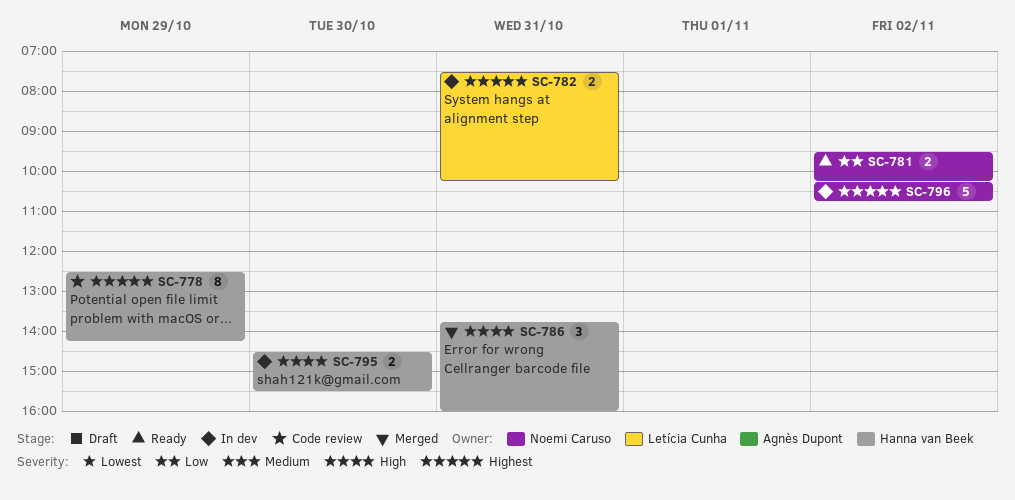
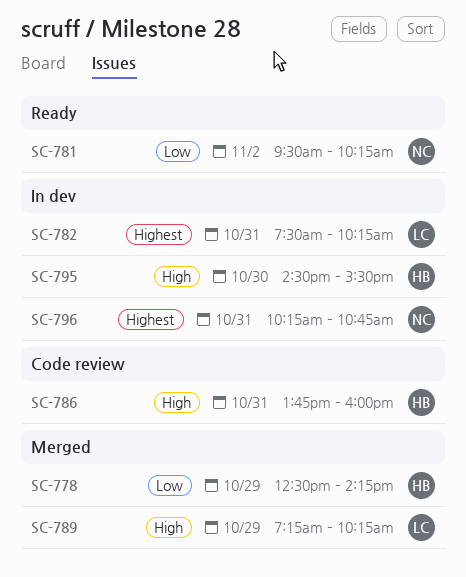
SC-778, status: Code review -> Merged
SC-778, priority: Highest -> Low
SC-786, status: Merged -> Code review
SC-789: none -> present
SC-796, day: Nov 2 -> Oct 31

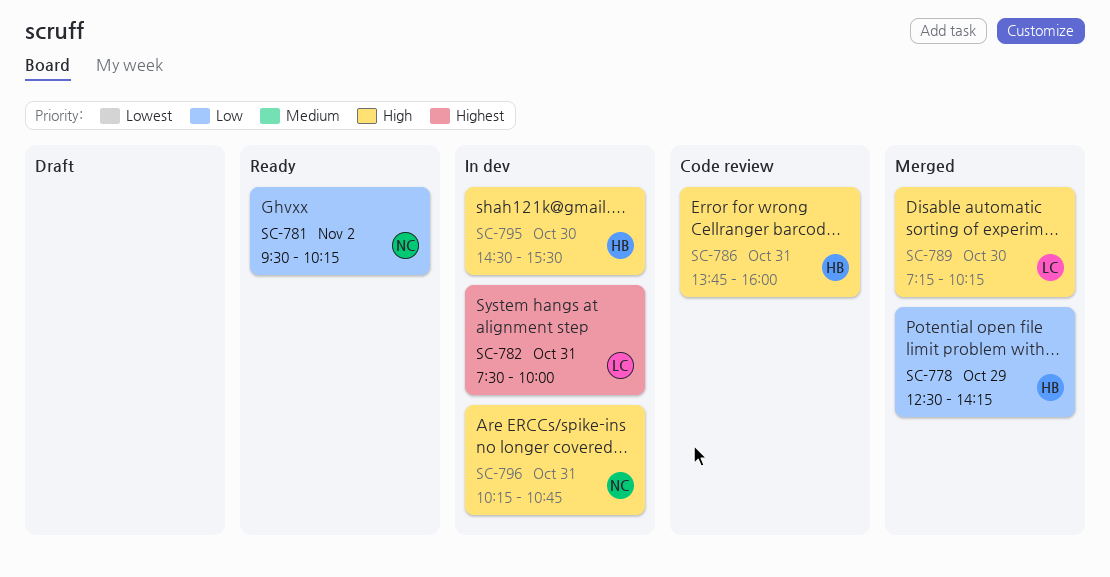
SC-782, ends: 10:15 -> 10:00
SC-789, day: Oct 29 -> Oct 30
SC-796, priority: Highest -> High

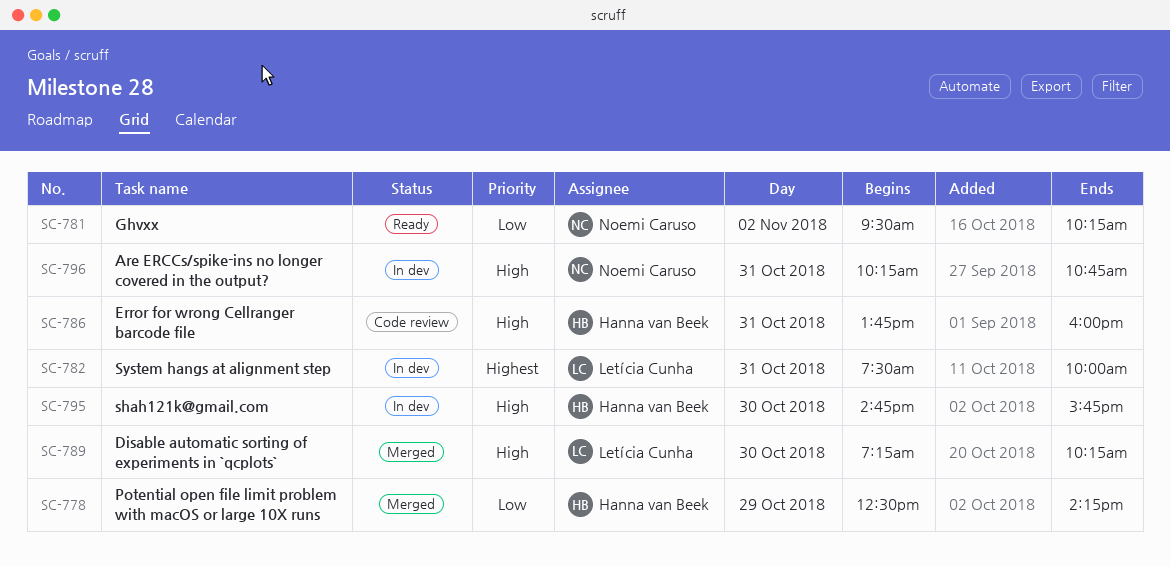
SC-795, begins: 14:30 -> 14:45
SC-795, ends: 15:30 -> 15:45

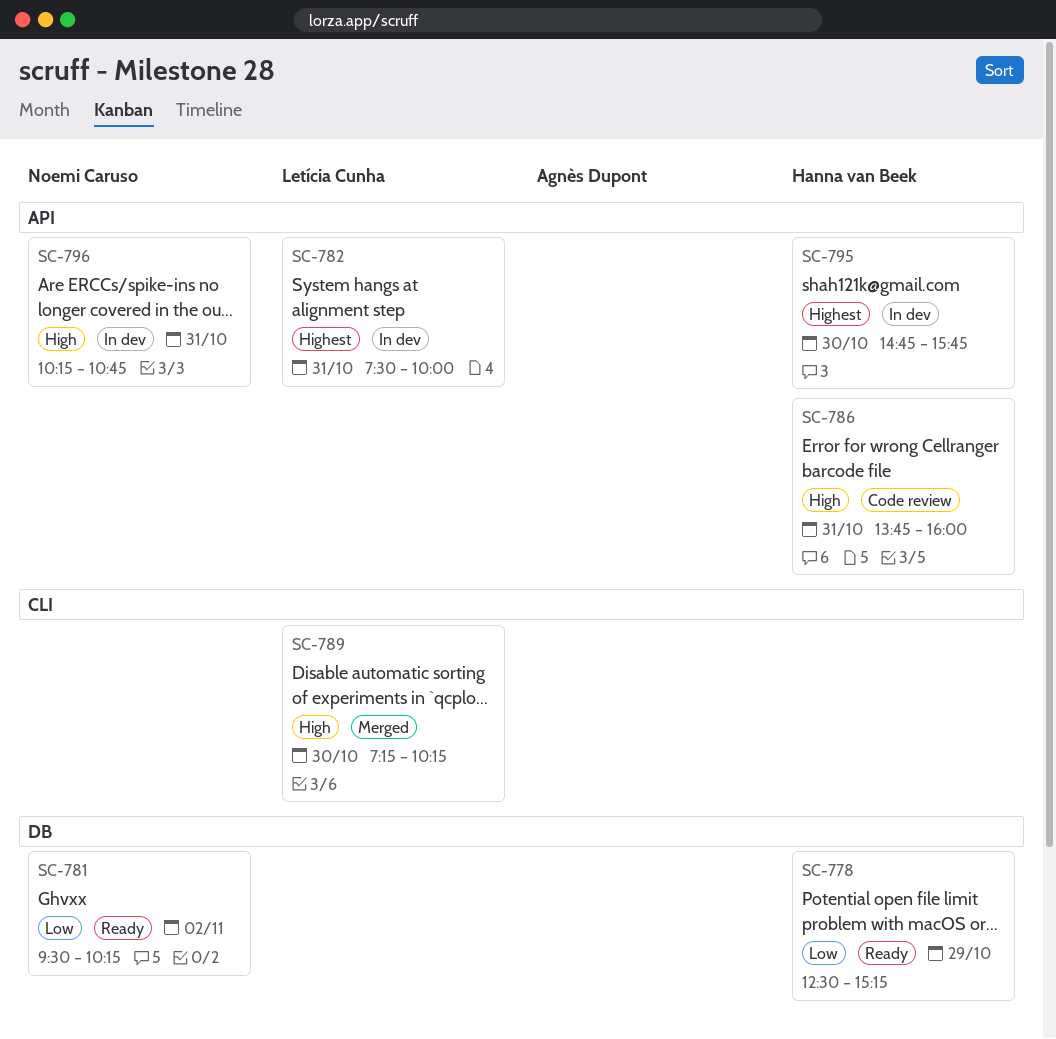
SC-778, status: Merged -> Ready
SC-778, ends: 14:15 -> 15:15
SC-795, priority: High -> Highest

